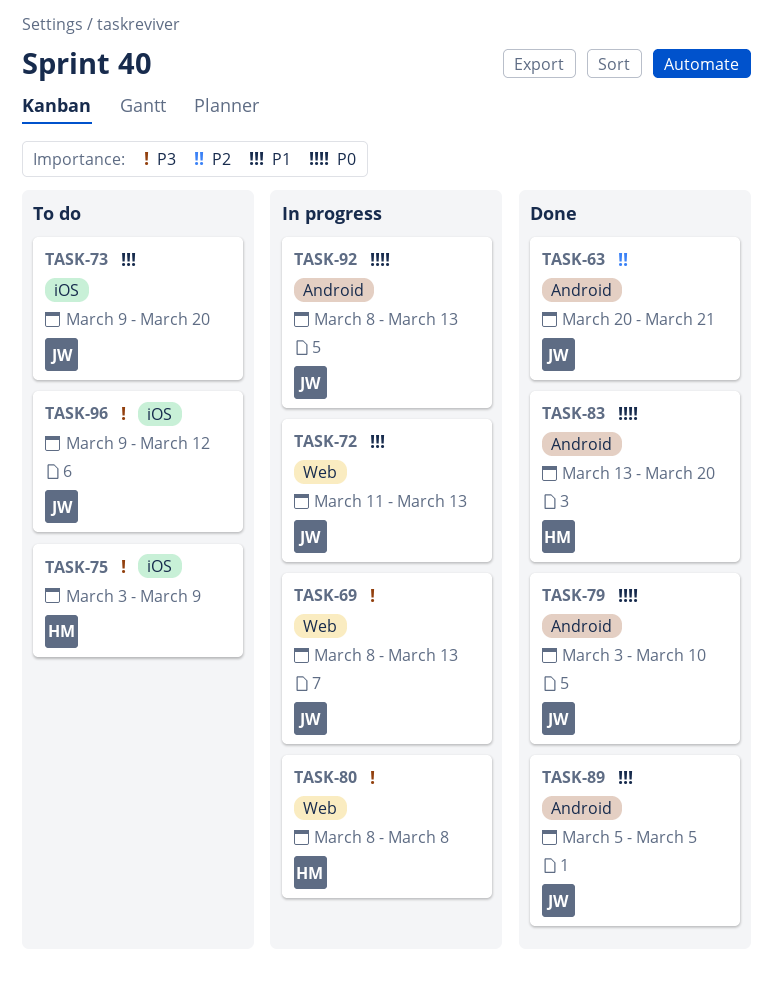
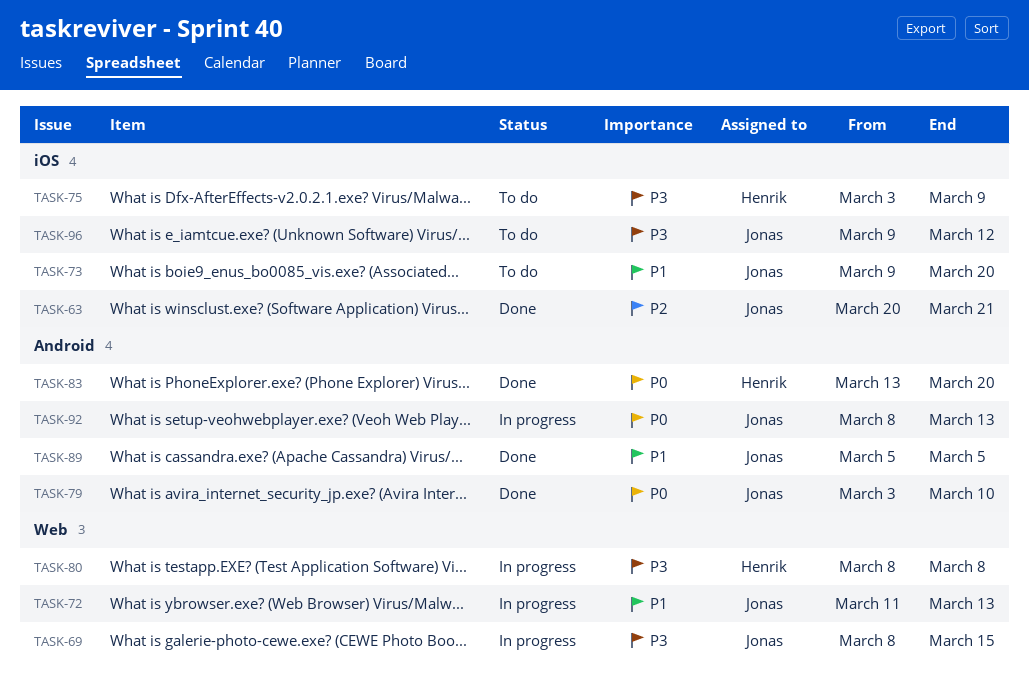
TASK-63, label: Android -> iOS
TASK-69, due: Mar 13 -> Mar 15

